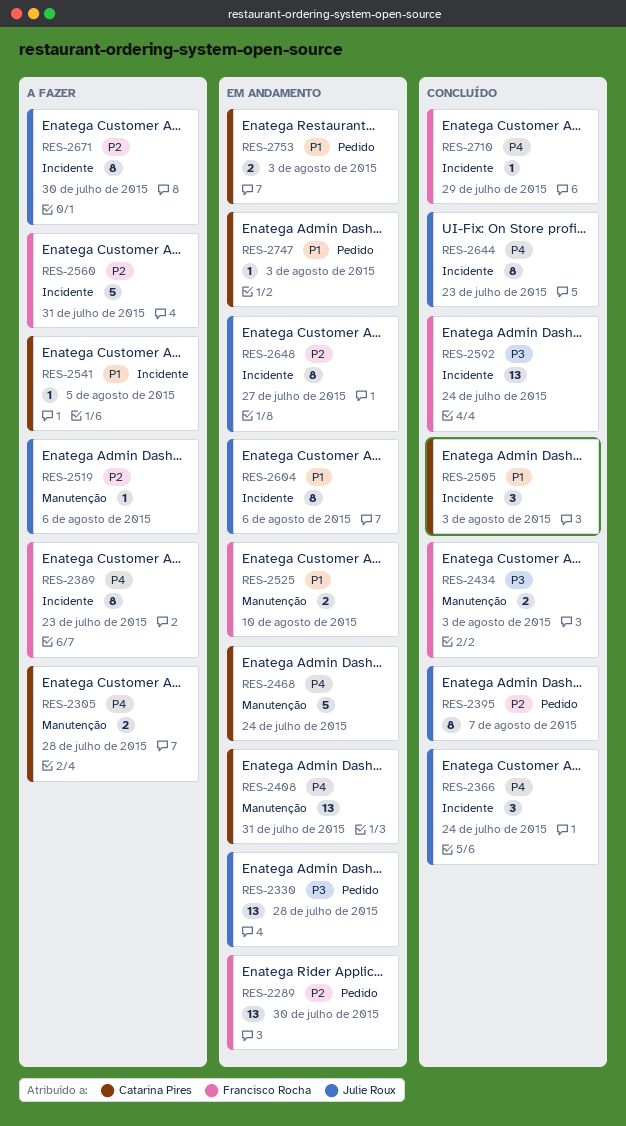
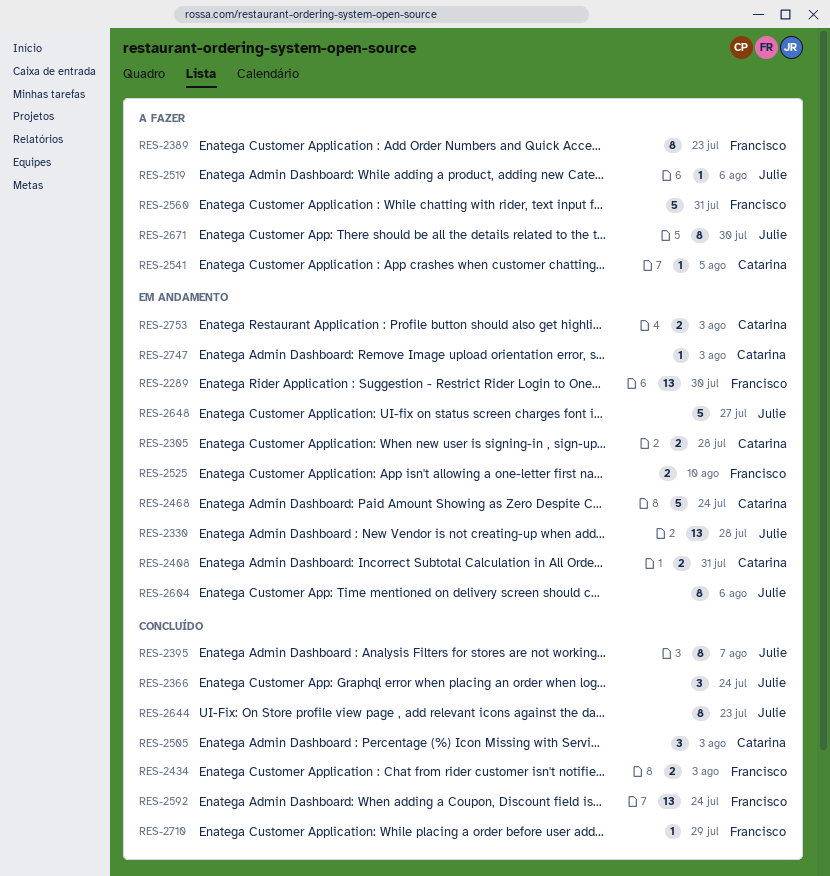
RES-2305, status: A fazer -> Em andamento
RES-2408, estimate: 13 -> 2
RES-2648, estimate: 8 -> 5

